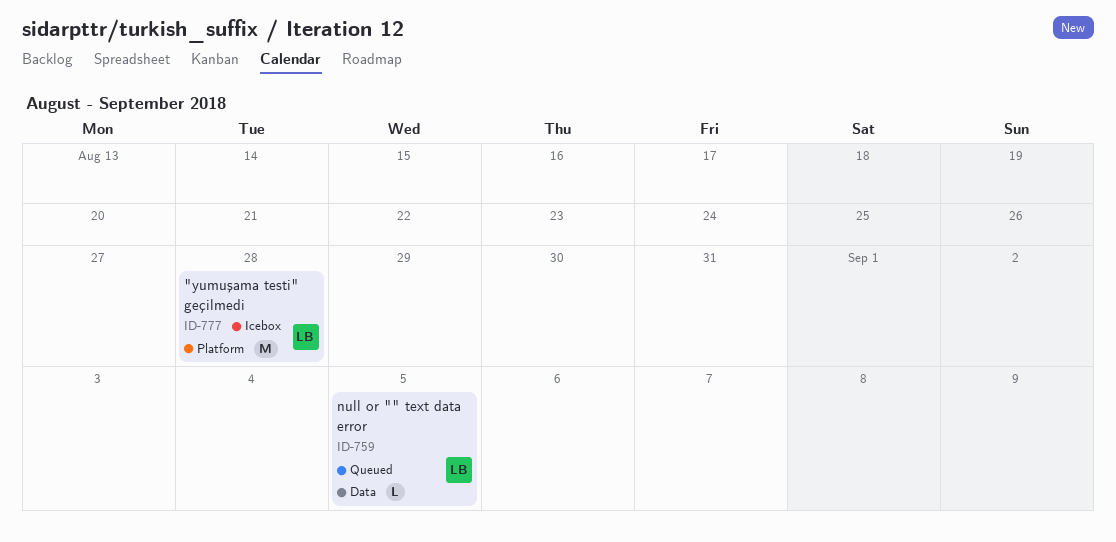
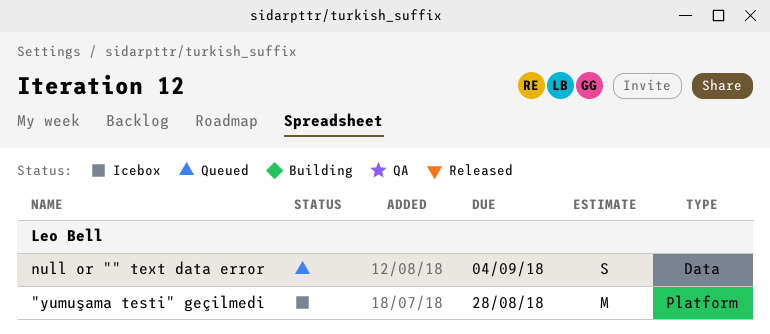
null or "" text data error, estimate: L -> S
null or "" text data error, due: Sep 5 -> Sep 4

